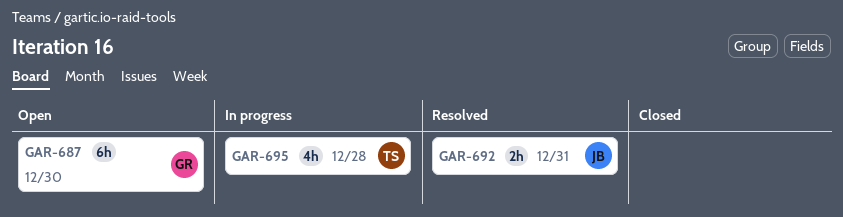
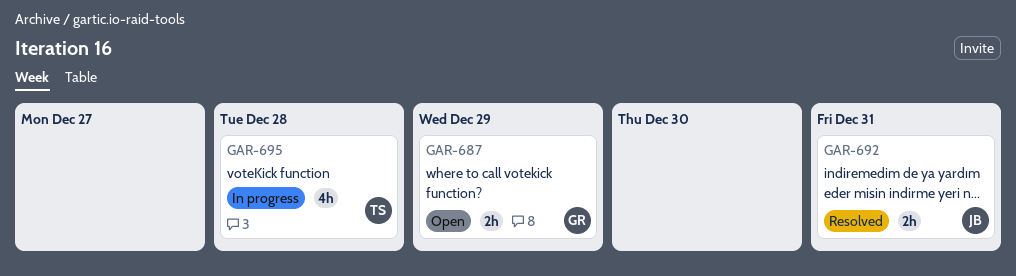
GAR-687, estimate: 6h -> 2h
GAR-687, due: Dec 30 -> Dec 29

